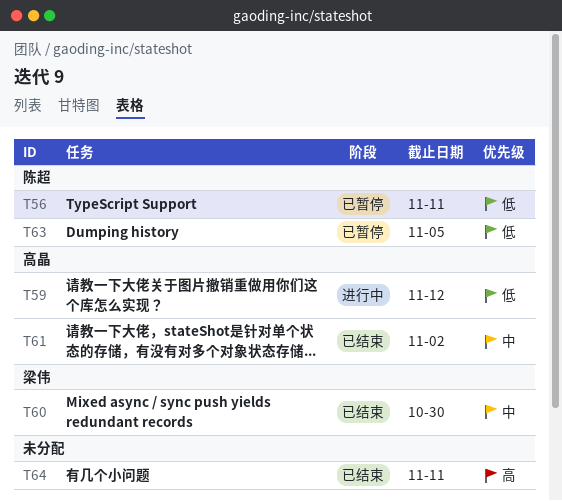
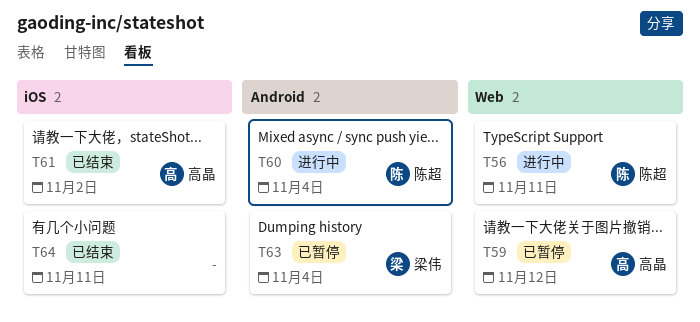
T56, status: 已暂停 -> 进行中
T59, status: 进行中 -> 已暂停
T60, status: 已结束 -> 进行中
T60, owner: 梁伟 -> 陈超
T60, due: Oct 30 -> Nov 4
T63, owner: 陈超 -> 梁伟
T63, due: Nov 5 -> Nov 4

